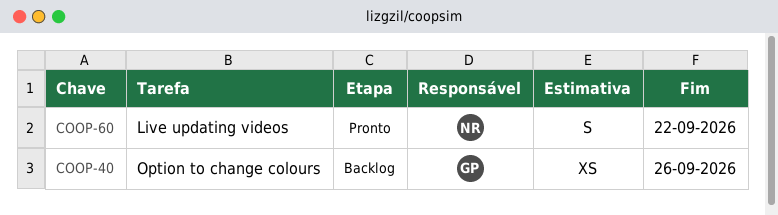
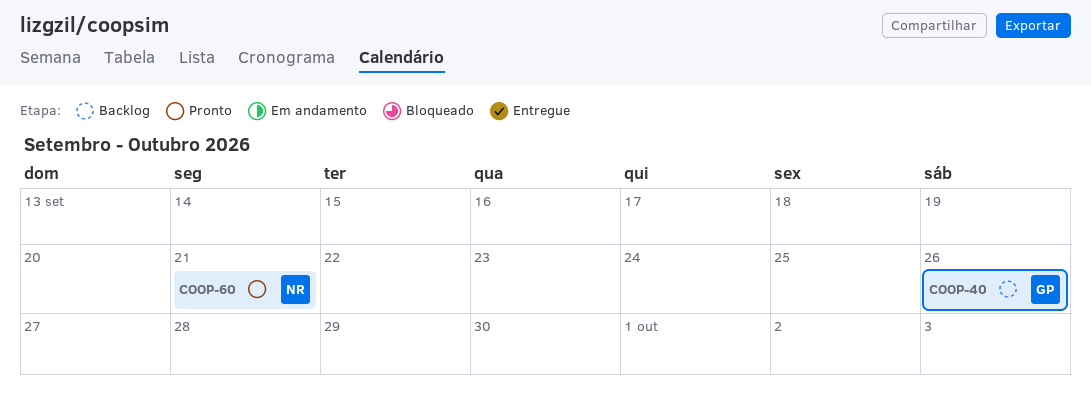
COOP-60, due: Sep 22 -> Sep 21

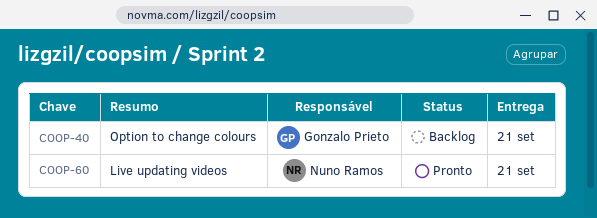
COOP-40, due: Sep 26 -> Sep 21

